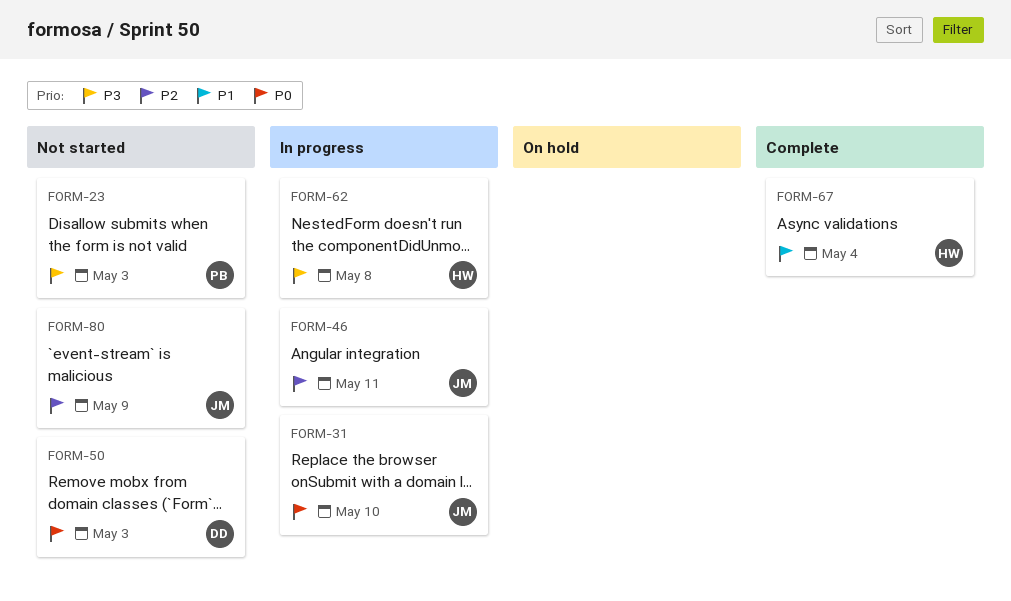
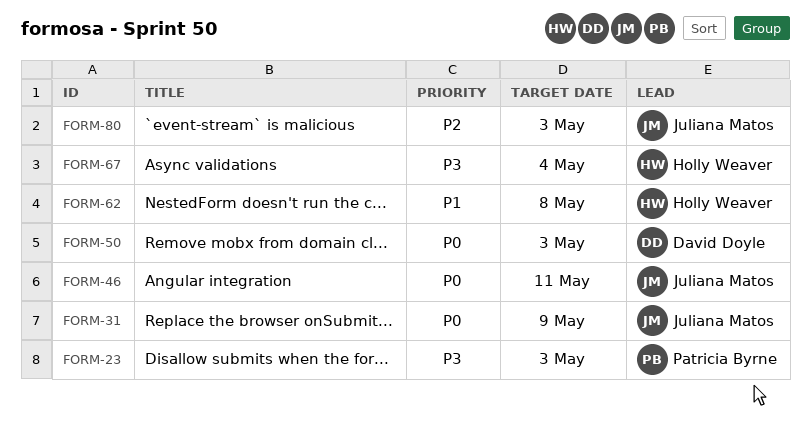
FORM-31, due: May 10 -> May 9
FORM-46, priority: P2 -> P0
FORM-62, priority: P3 -> P1
FORM-67, priority: P1 -> P3
FORM-80, due: May 9 -> May 3

